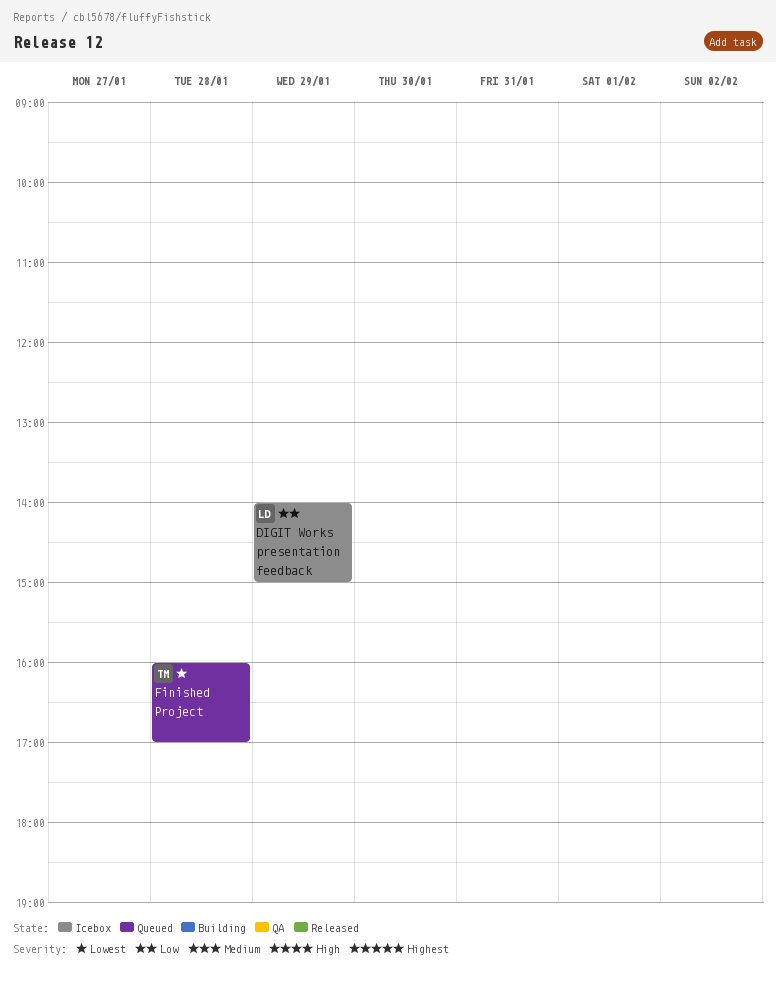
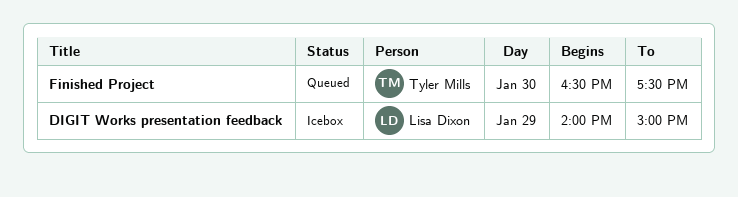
Finished Project, day: Jan 28 -> Jan 30
Finished Project, begins: 16:00 -> 16:30
Finished Project, ends: 17:00 -> 17:30

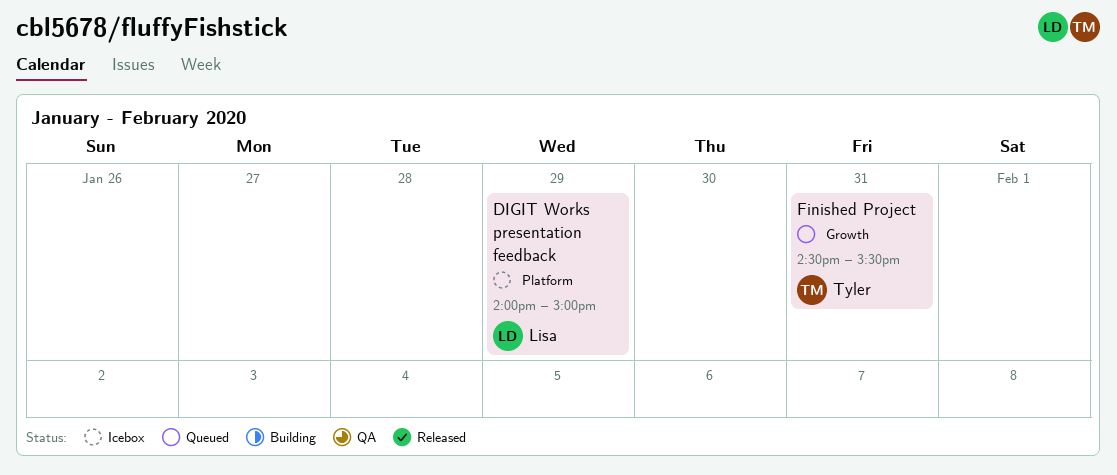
Finished Project, day: Jan 30 -> Jan 31
Finished Project, begins: 16:30 -> 14:30
Finished Project, ends: 17:30 -> 15:30

